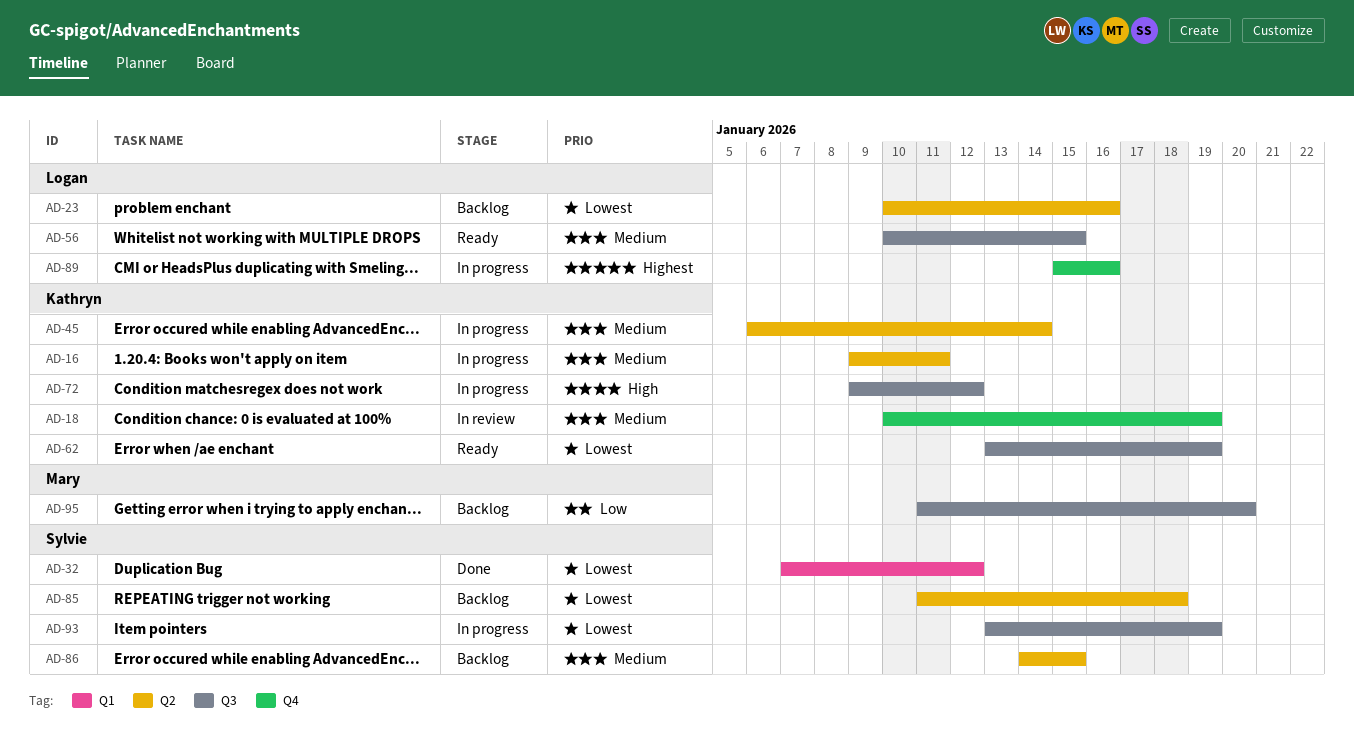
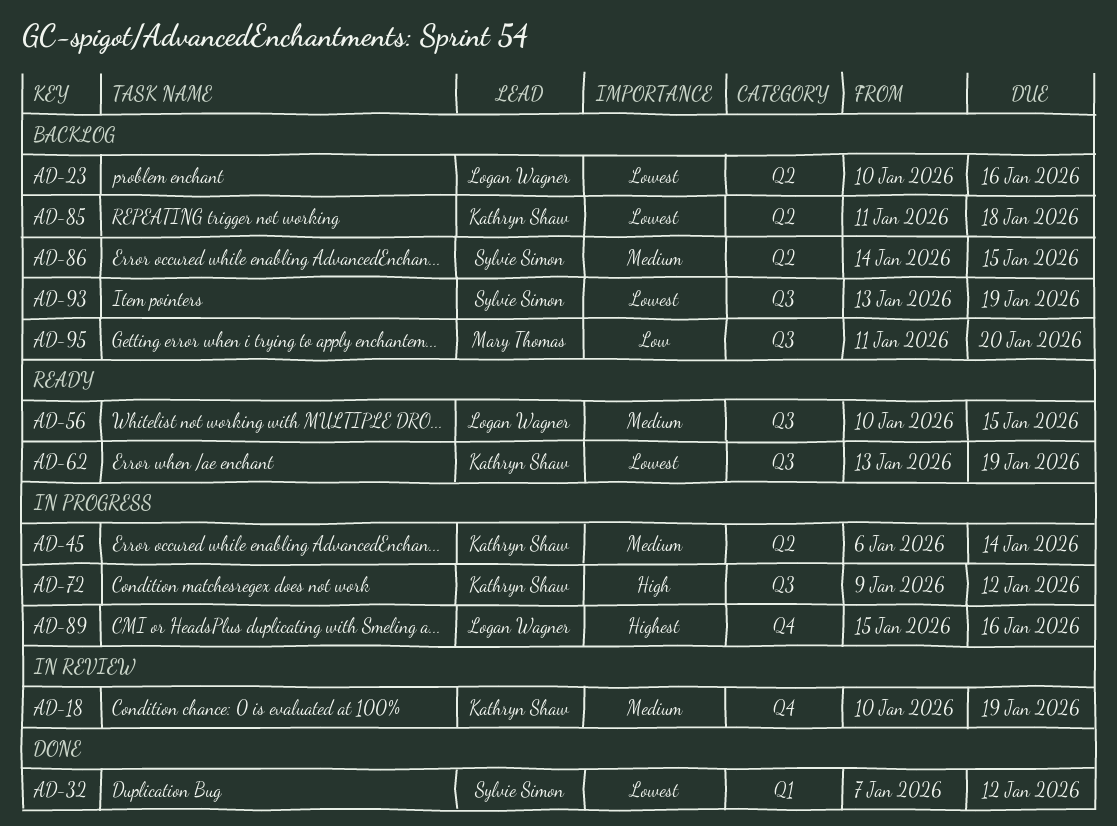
AD-16: present -> none
AD-85, owner: Sylvie Simon -> Kathryn Shaw
AD-93, status: In progress -> Backlog

